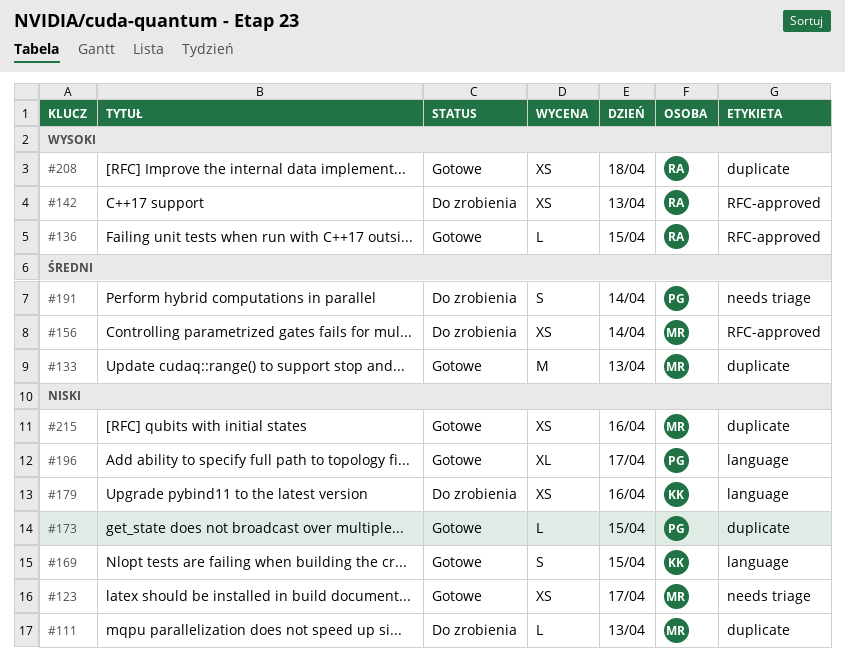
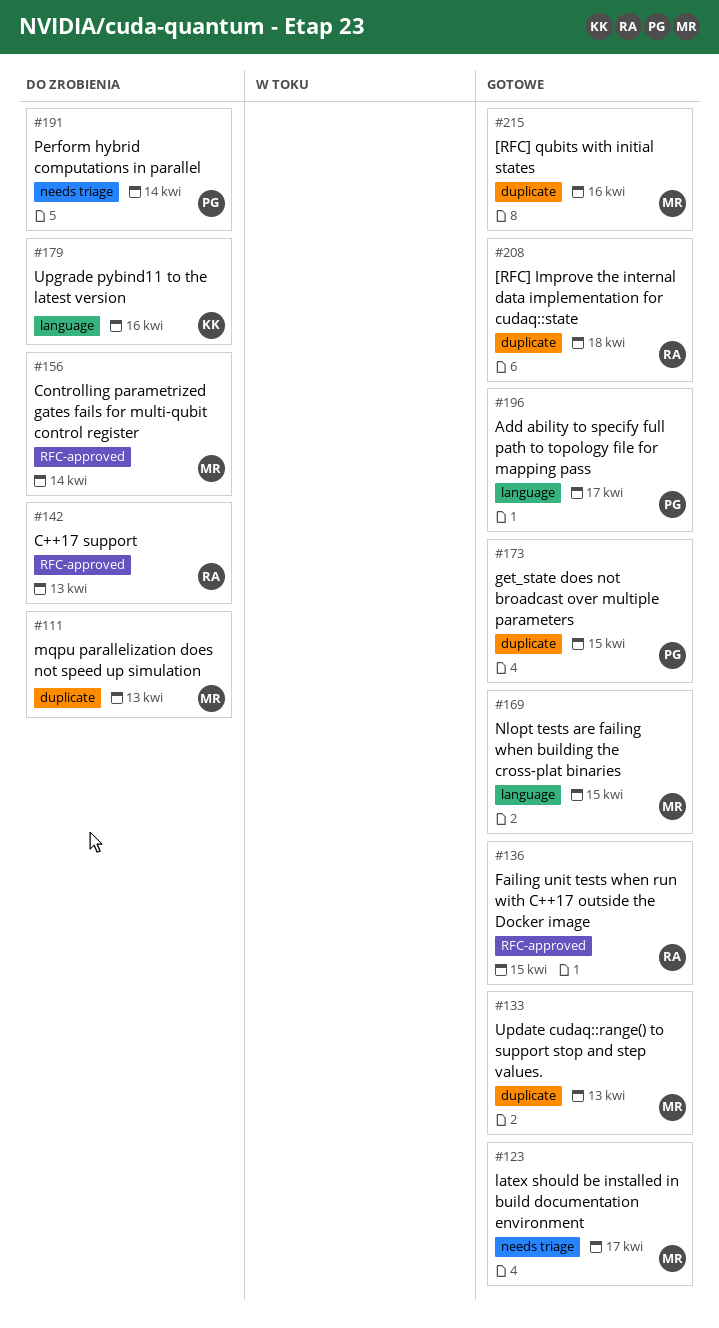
#169, owner: KK -> MR

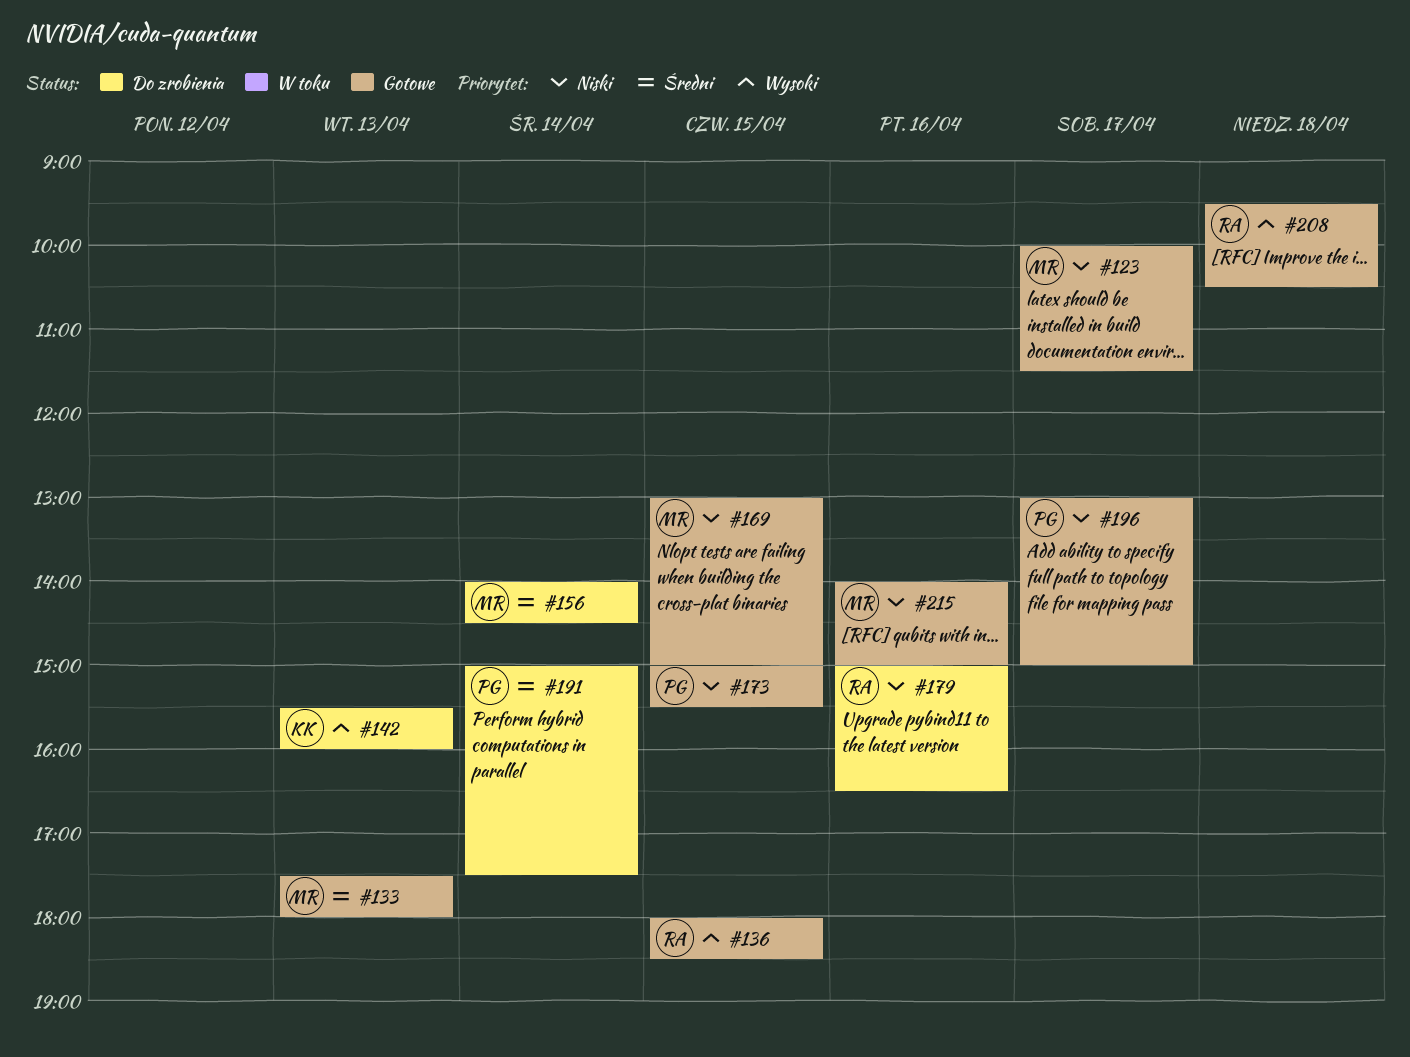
#111: present -> none
#142, owner: RA -> KK
#179, owner: KK -> RA

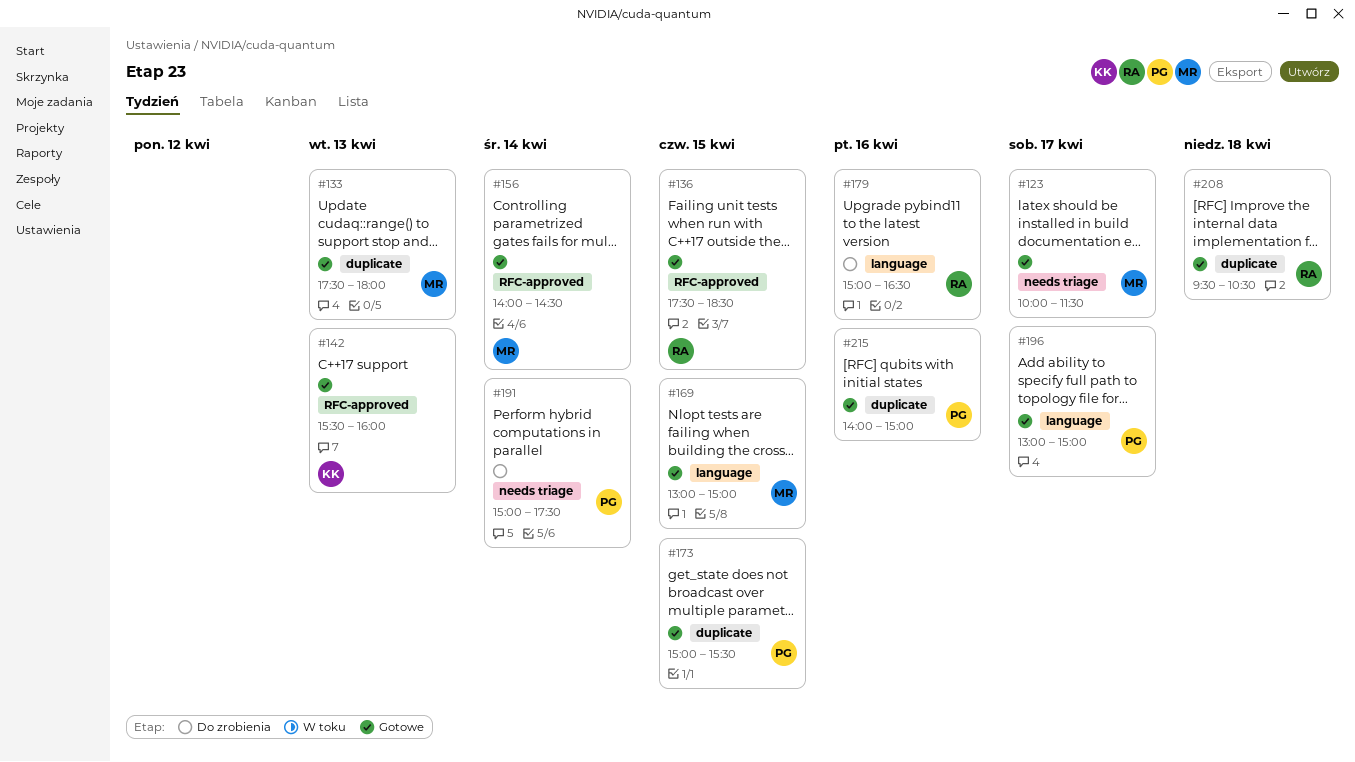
#136, begins: 18:00 -> 17:30
#142, status: Do zrobienia -> Gotowe
#156, status: Do zrobienia -> Gotowe
#215, owner: MR -> PG

